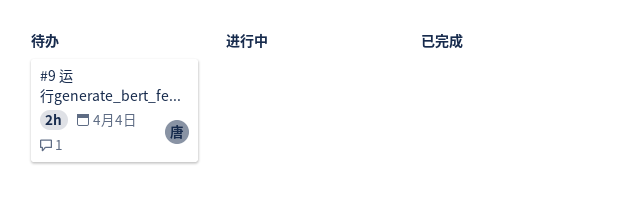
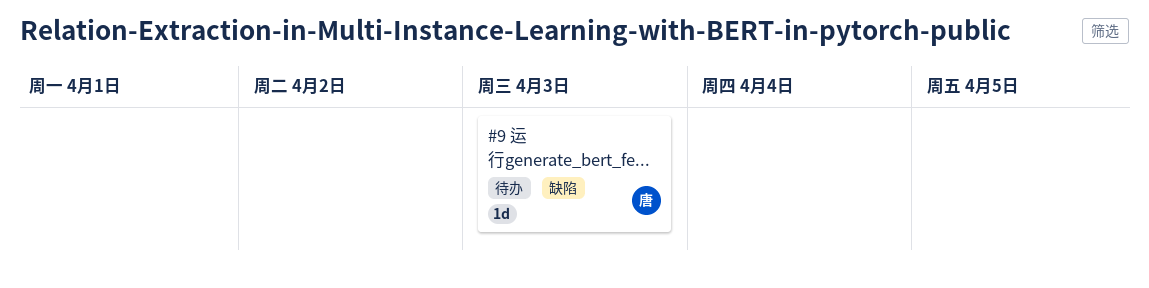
#9, estimate: 2h -> 1d
#9, due: Apr 4 -> Apr 3

